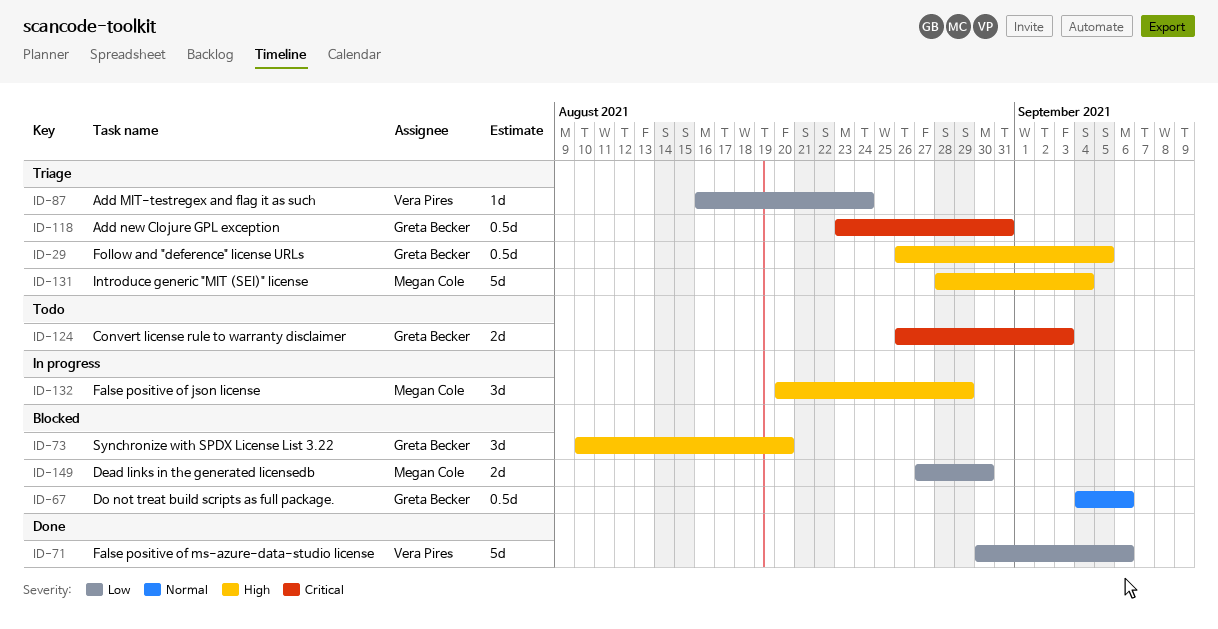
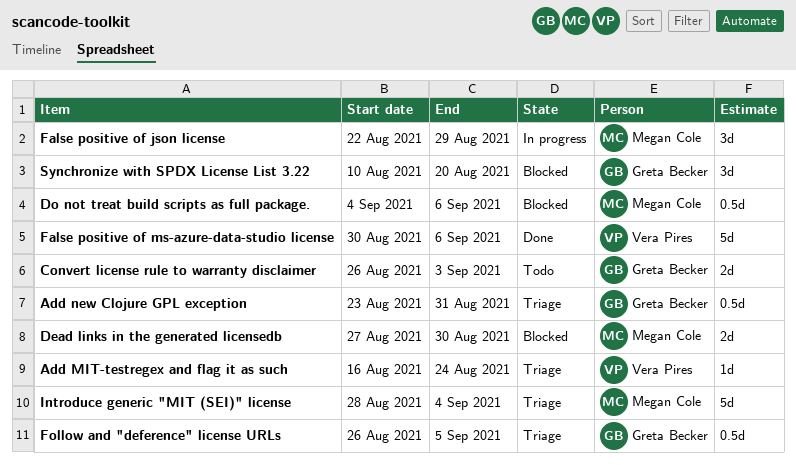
Do not treat build scripts as full package., owner: Greta Becker -> Megan Cole
False positive of json license, start: Aug 20 -> Aug 22

